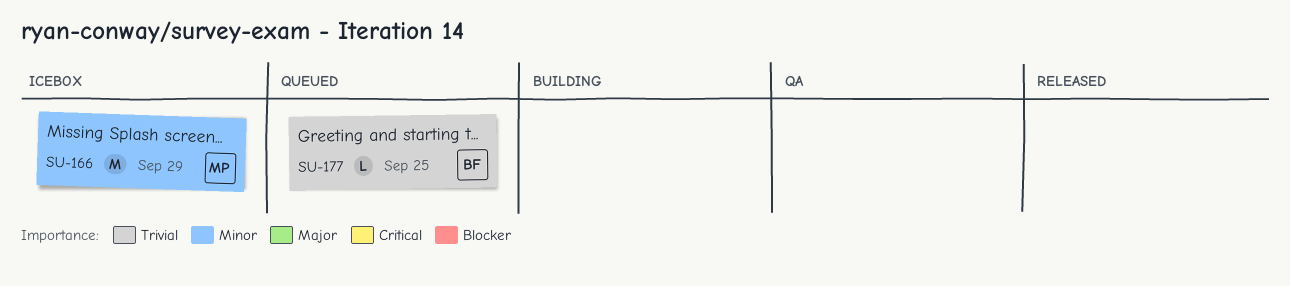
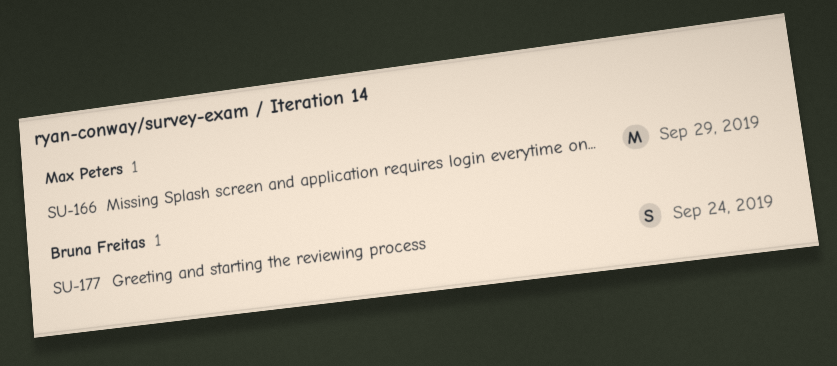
SU-177, estimate: L -> S
SU-177, due: Sep 25 -> Sep 24

